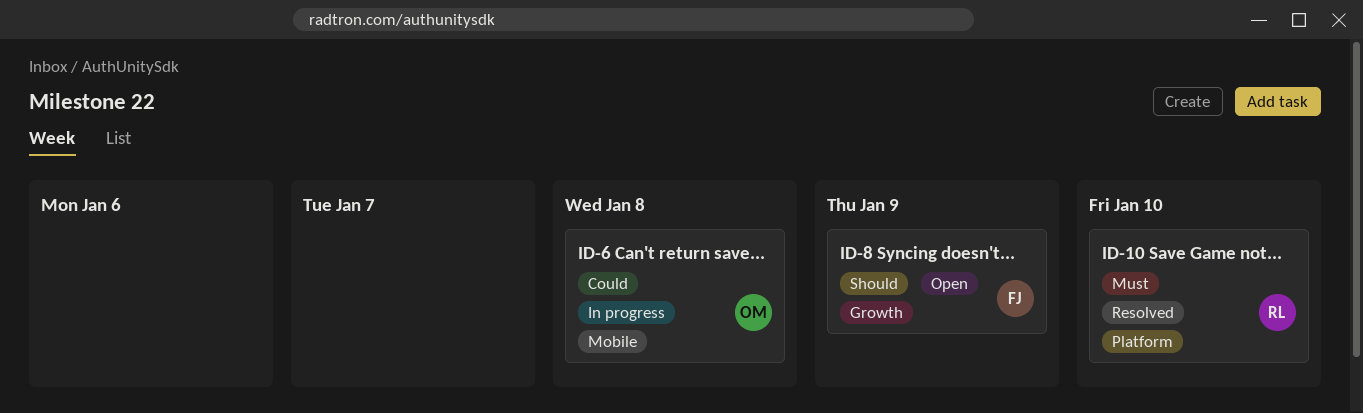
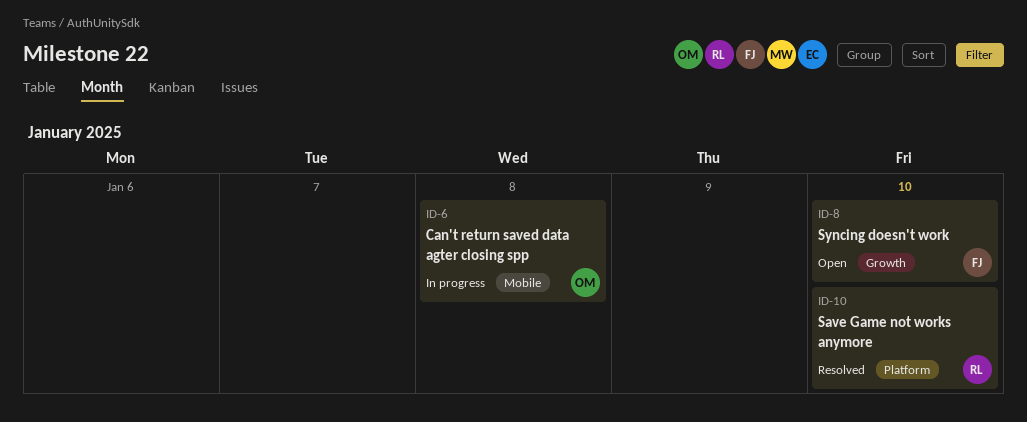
ID-8, due: Jan 9 -> Jan 10

